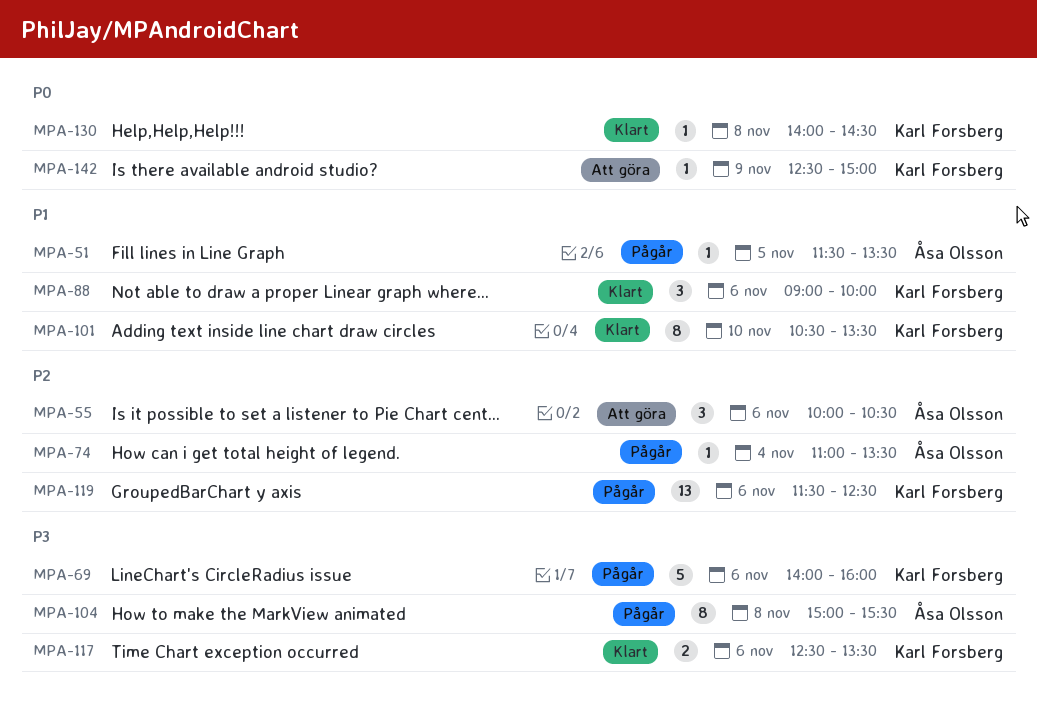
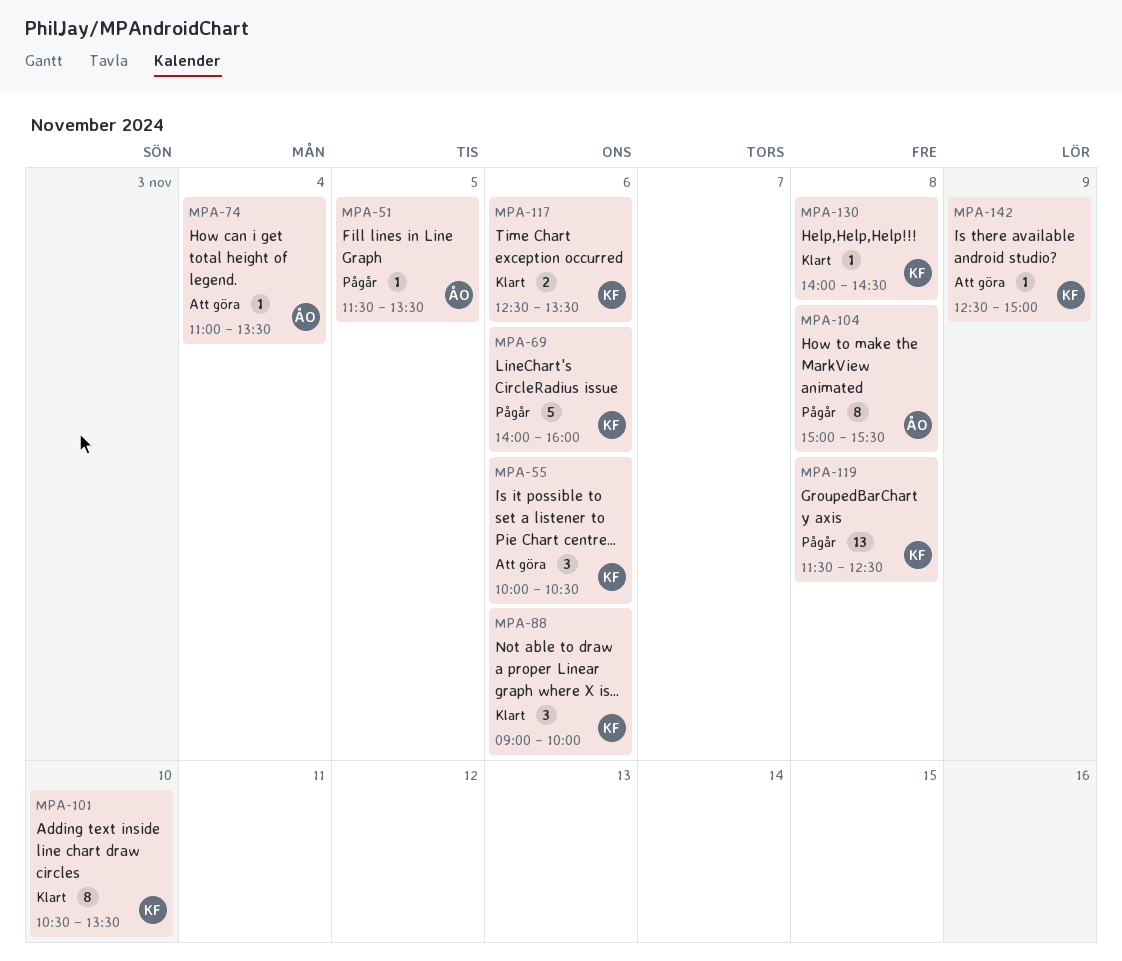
MPA-55, owner: Åsa Olsson -> Karl Forsberg
MPA-74, status: Pågår -> Att göra
MPA-119, day: Nov 6 -> Nov 8

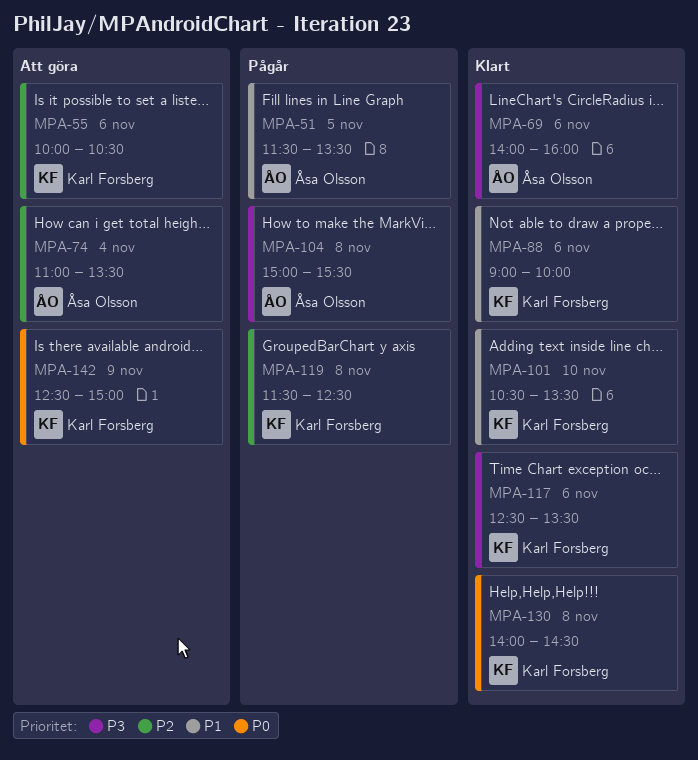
MPA-69, status: Pågår -> Klart
MPA-69, owner: Karl Forsberg -> Åsa Olsson

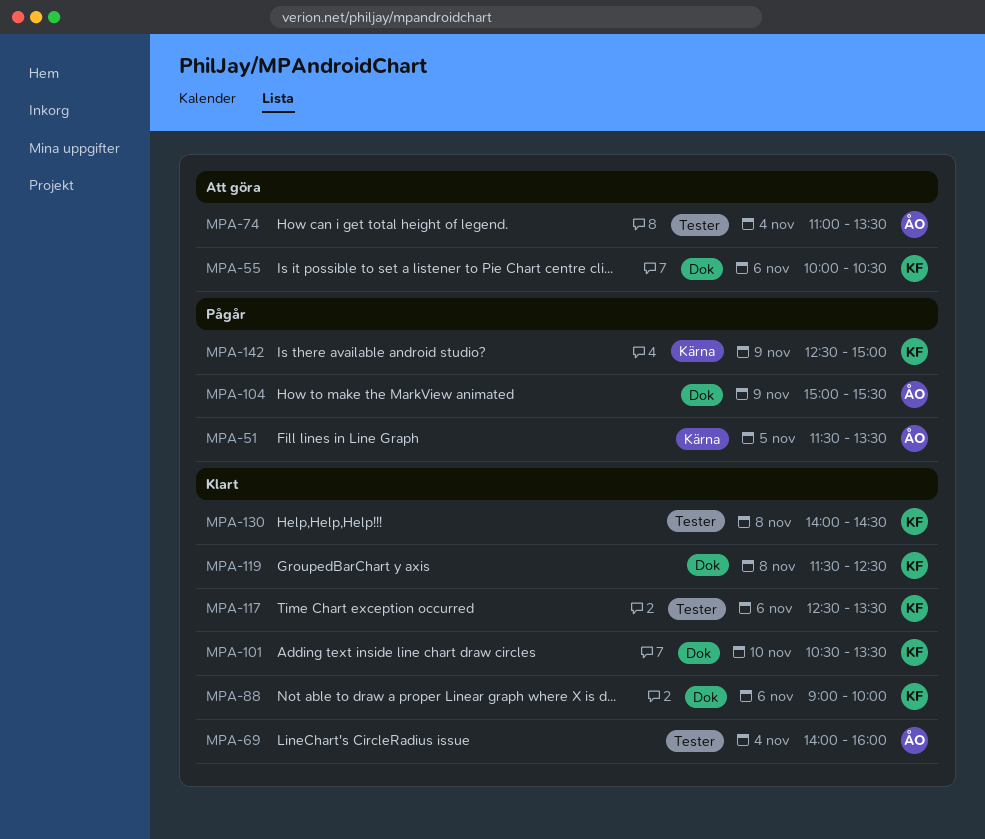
MPA-69, day: Nov 6 -> Nov 4
MPA-104, day: Nov 8 -> Nov 9
MPA-119, status: Pågår -> Klart
MPA-142, status: Att göra -> Pågår

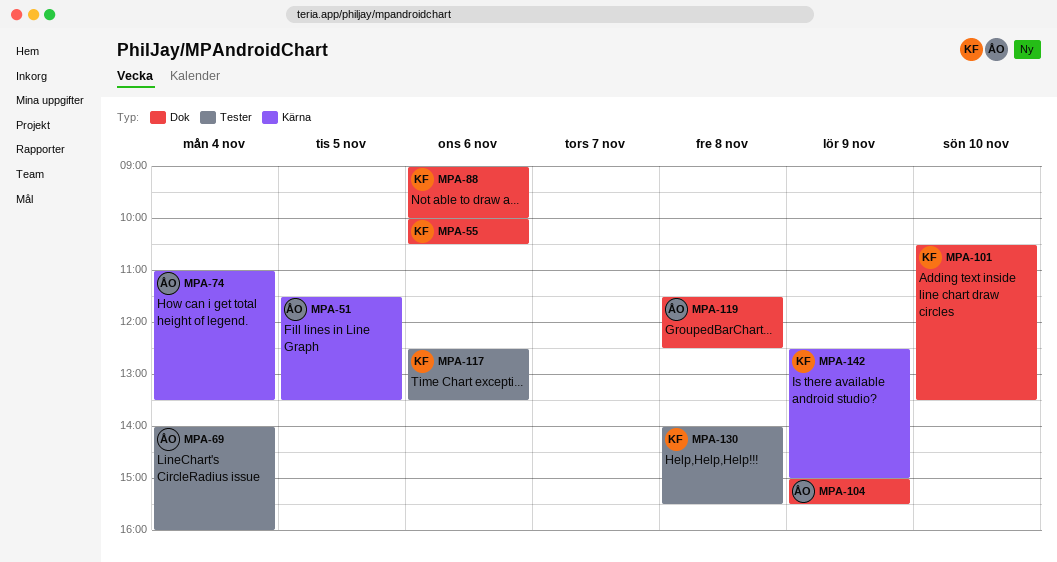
MPA-74, label: Tester -> Kärna
MPA-119, owner: KF -> ÅO
MPA-130, ends: 14:30 -> 15:30

